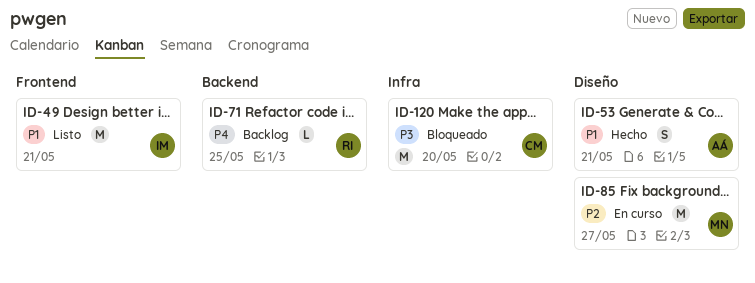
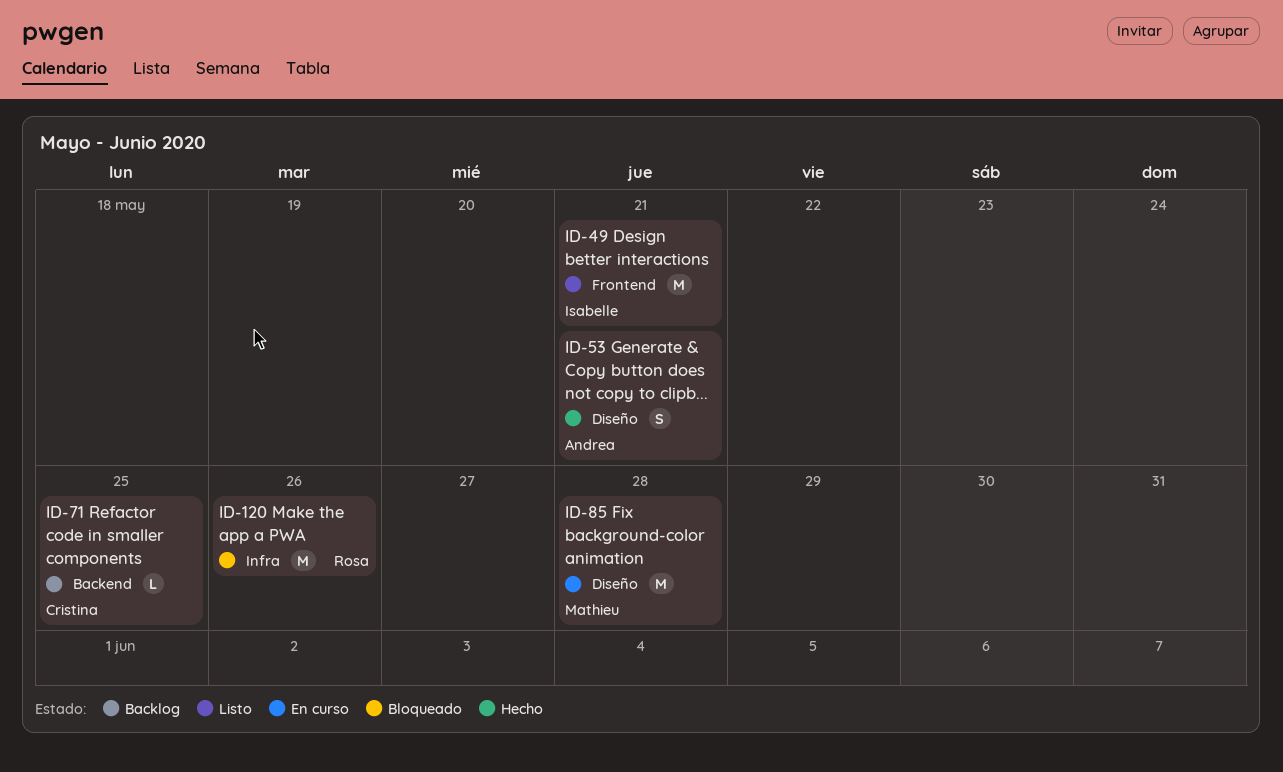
ID-71, owner: Rosa -> Cristina
ID-85, due: May 27 -> May 28
ID-120, owner: Cristina -> Rosa
ID-120, due: May 20 -> May 26

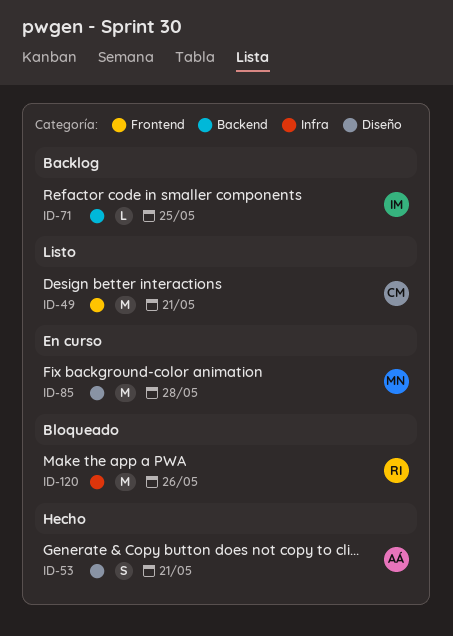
ID-49, owner: Isabelle -> Cristina
ID-71, owner: Cristina -> Isabelle

